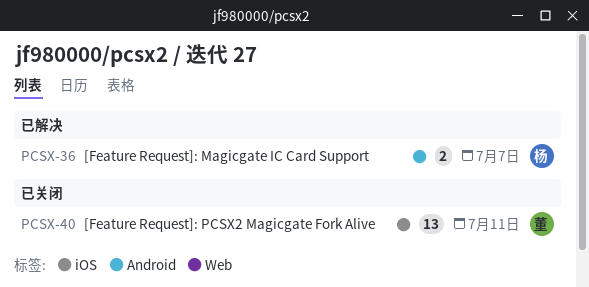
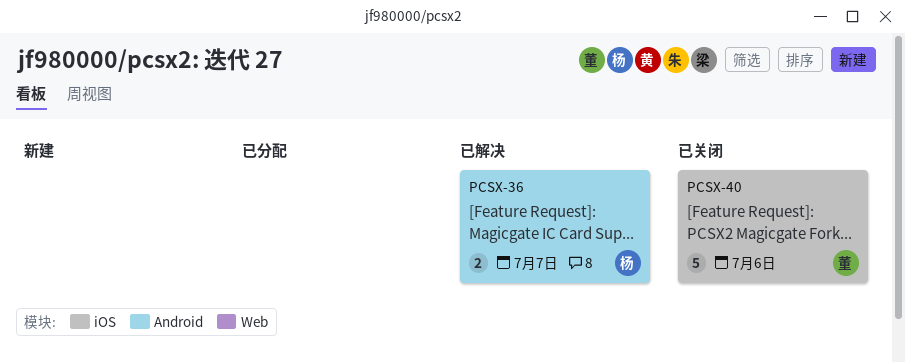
PCSX-40, estimate: 13 -> 5
PCSX-40, due: Jul 11 -> Jul 6

